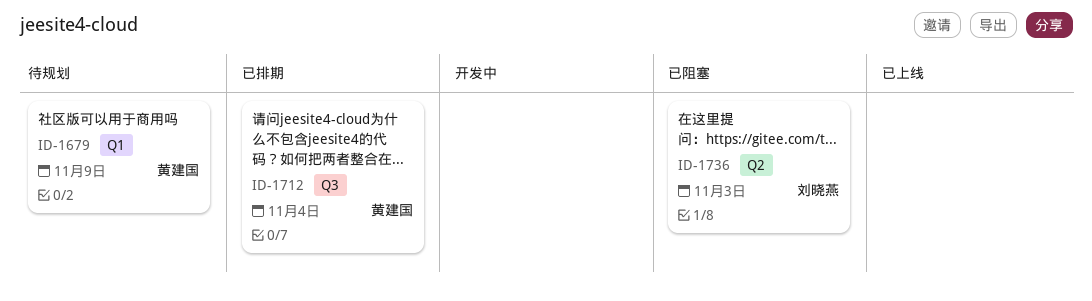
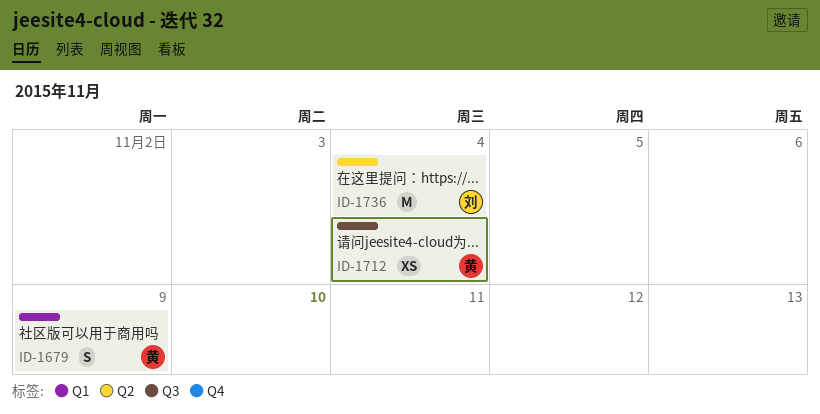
ID-1736, due: Nov 3 -> Nov 4

